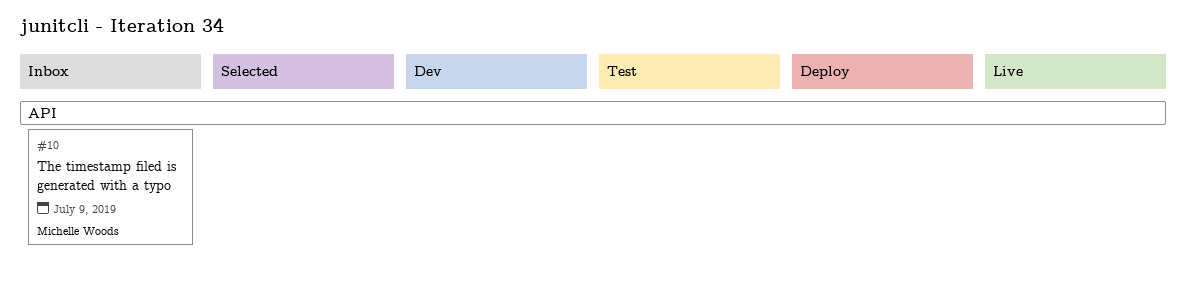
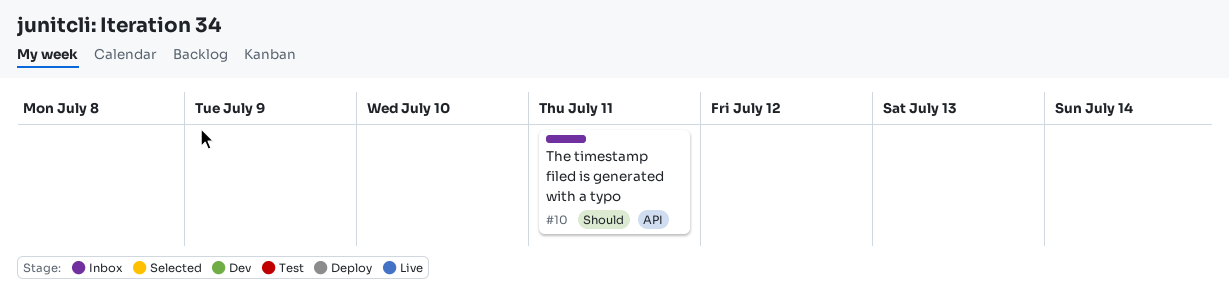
#10, due: Jul 9 -> Jul 11

